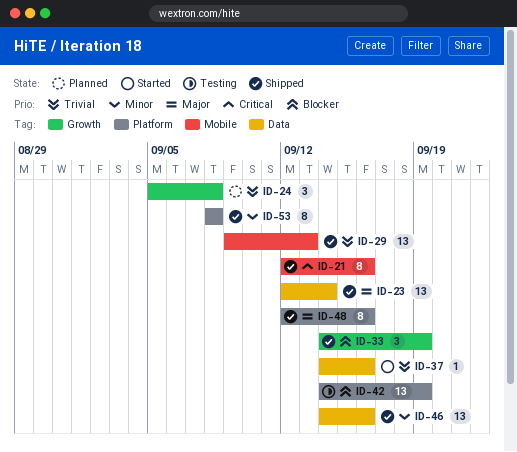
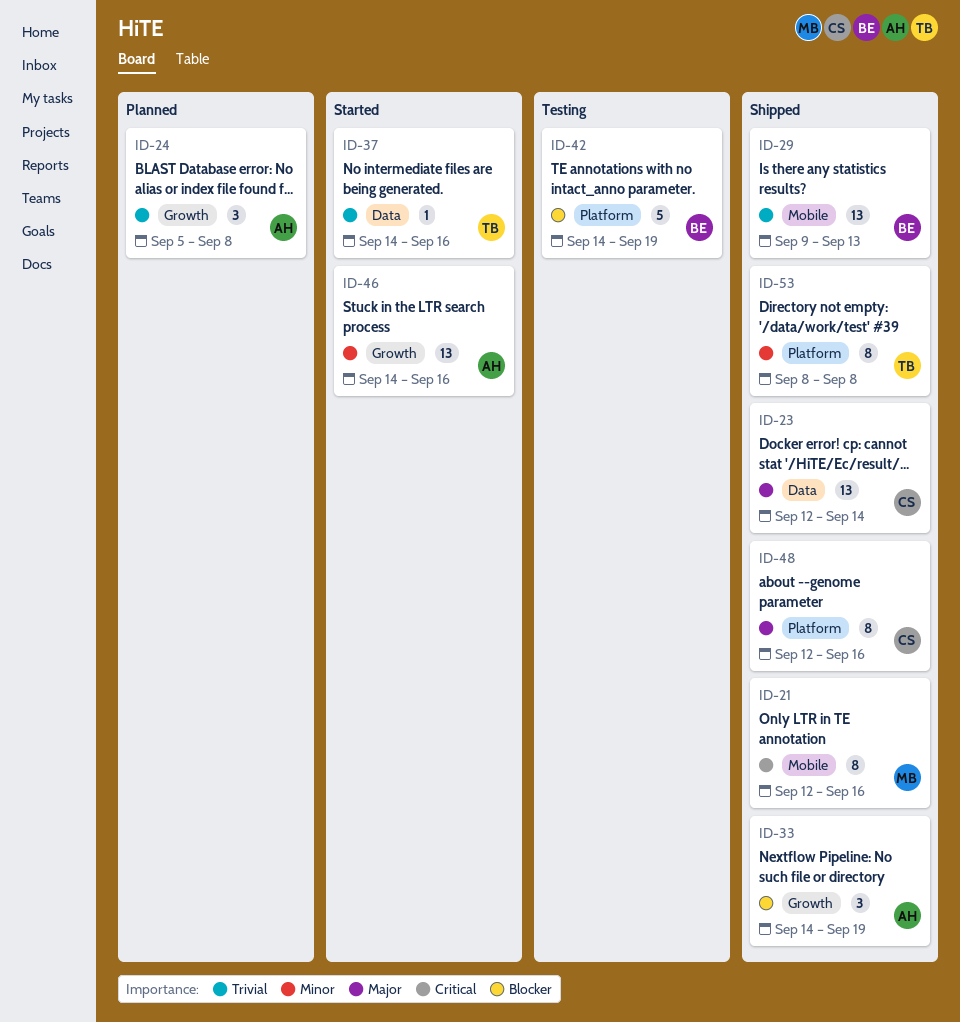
ID-42, estimate: 13 -> 5
ID-46, status: Shipped -> Started
ID-46, label: Data -> Growth

